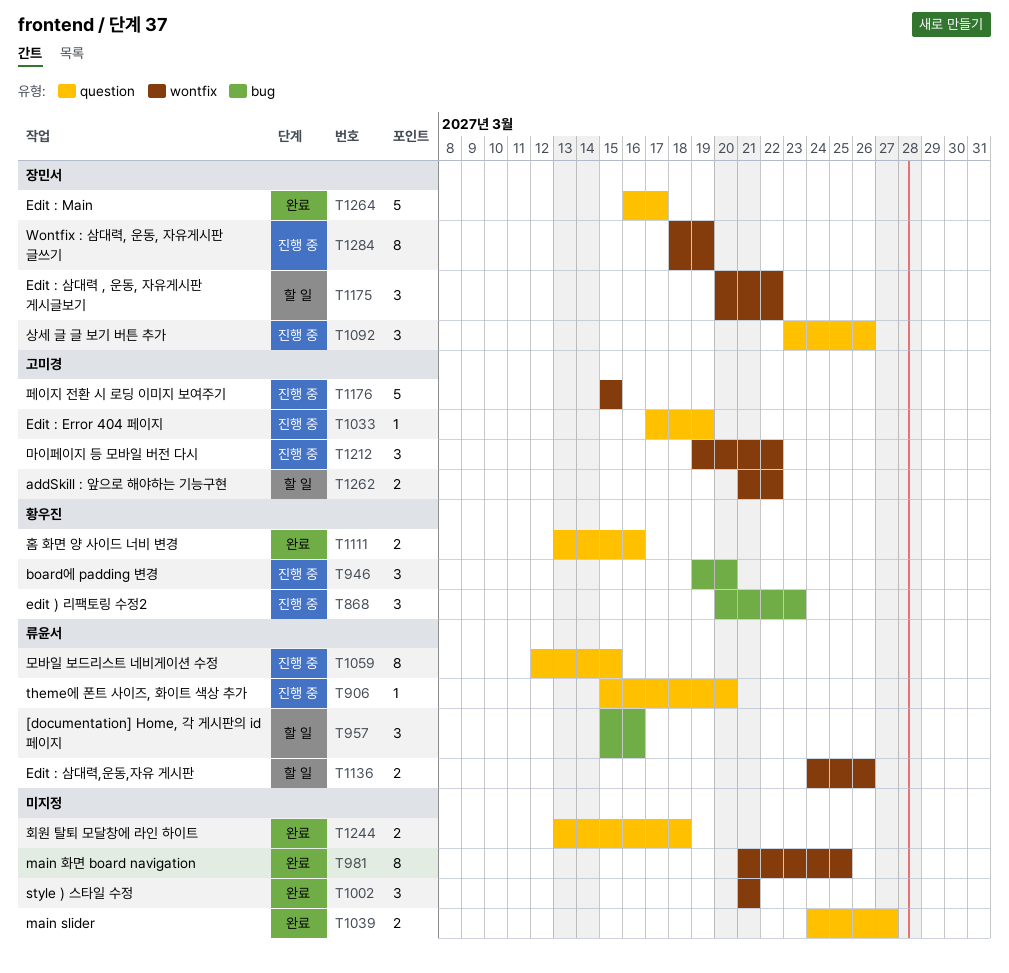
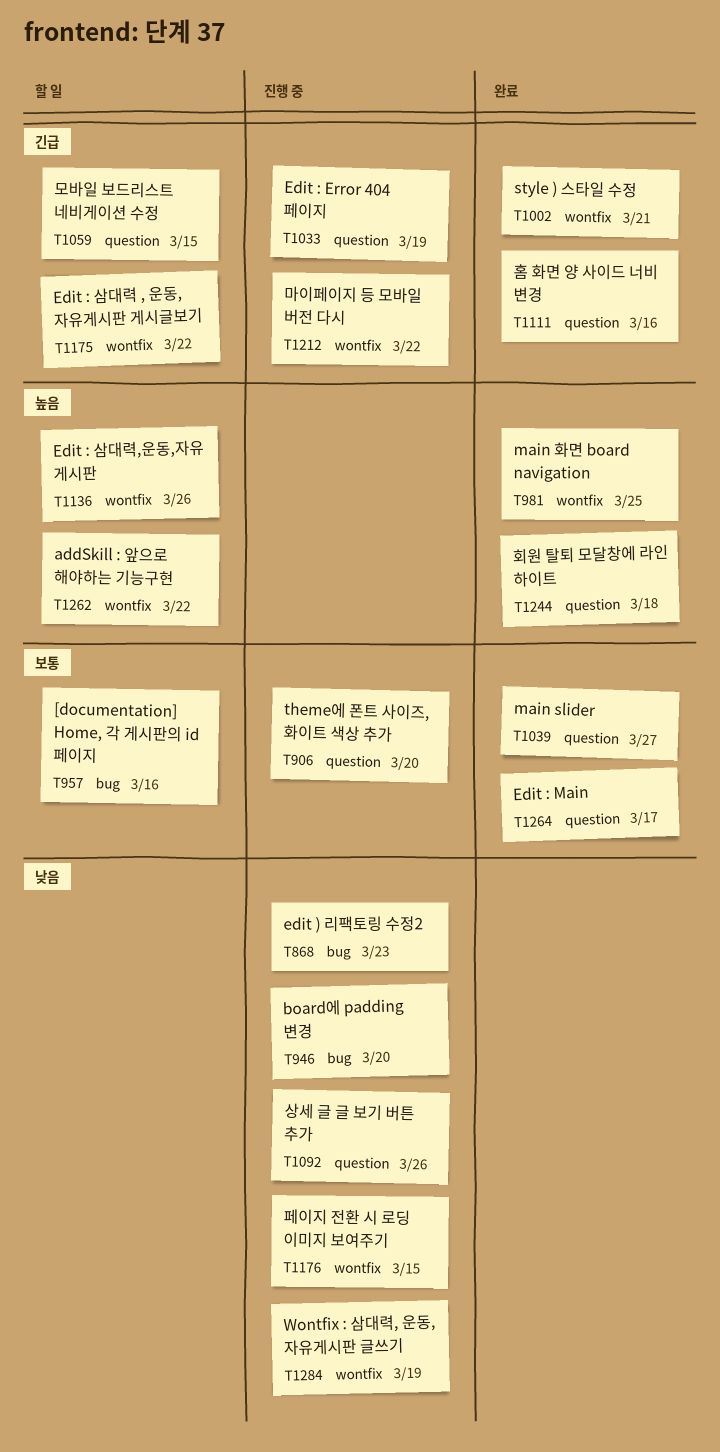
T1059, status: 진행 중 -> 할 일

